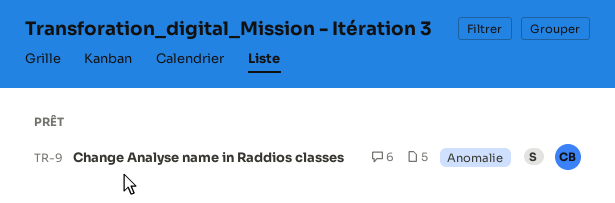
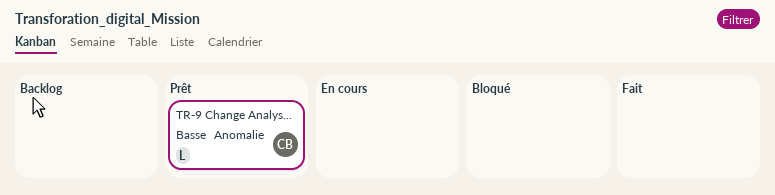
TR-9, estimate: S -> L

